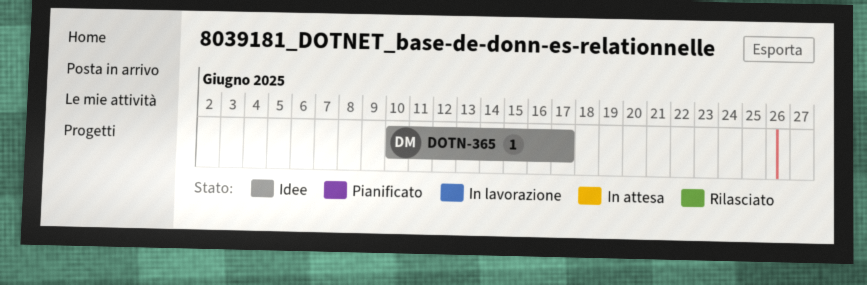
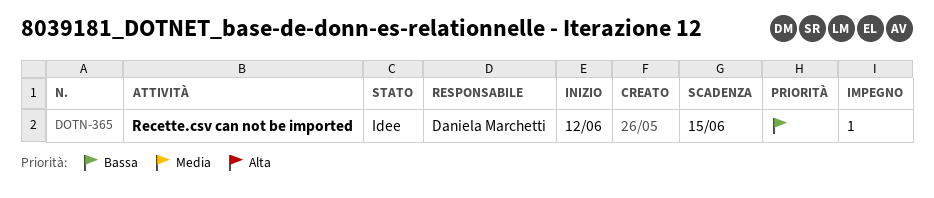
DOTN-365, start: Jun 10 -> Jun 12
DOTN-365, due: Jun 17 -> Jun 15

